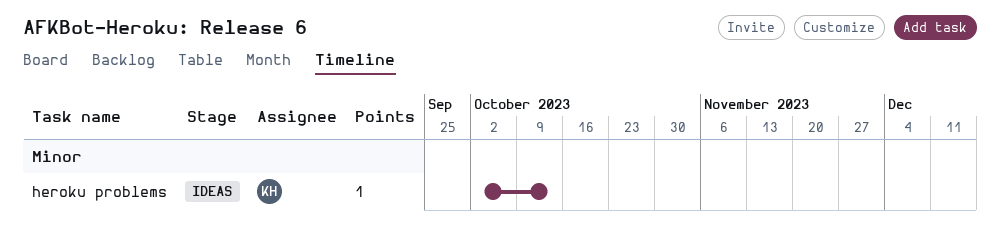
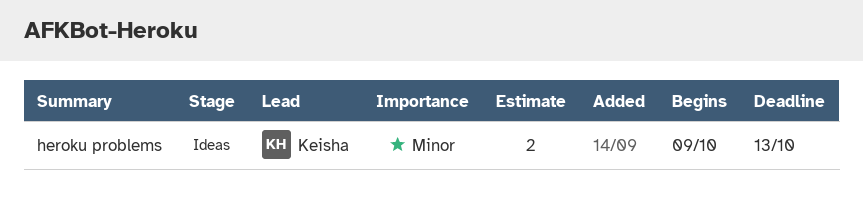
heroku problems, estimate: 1 -> 2
heroku problems, start: Oct 2 -> Oct 9

